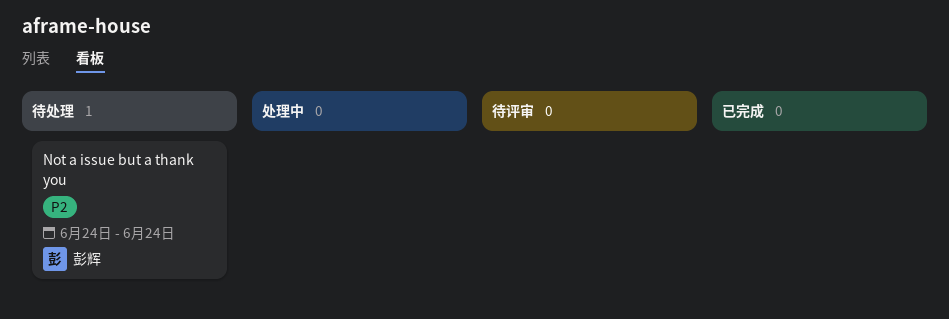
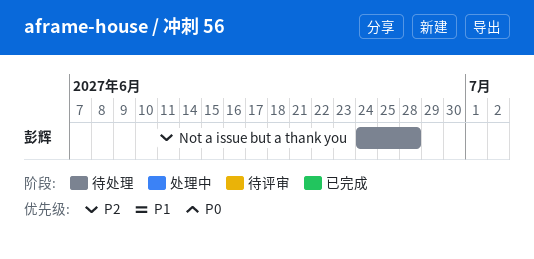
Not a issue but a thank you, due: Jun 24 -> Jun 28

